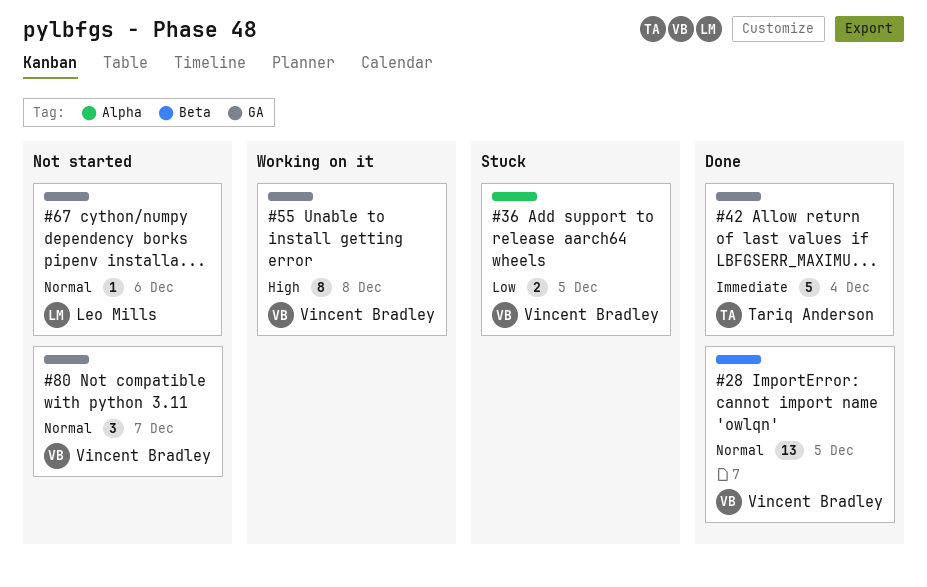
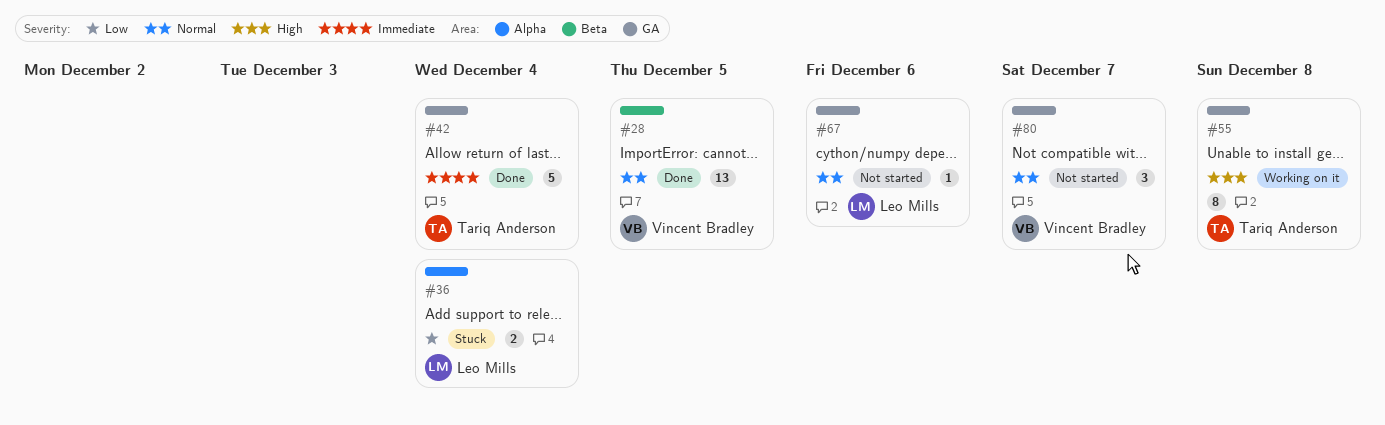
#36, owner: Vincent Bradley -> Leo Mills
#36, due: Dec 5 -> Dec 4
#55, owner: Vincent Bradley -> Tariq Anderson

